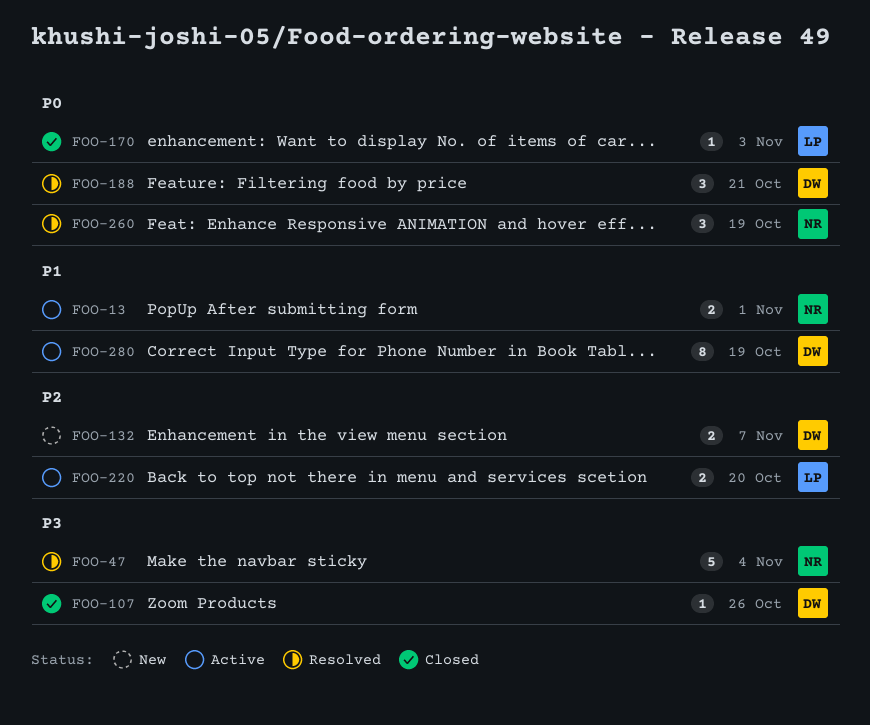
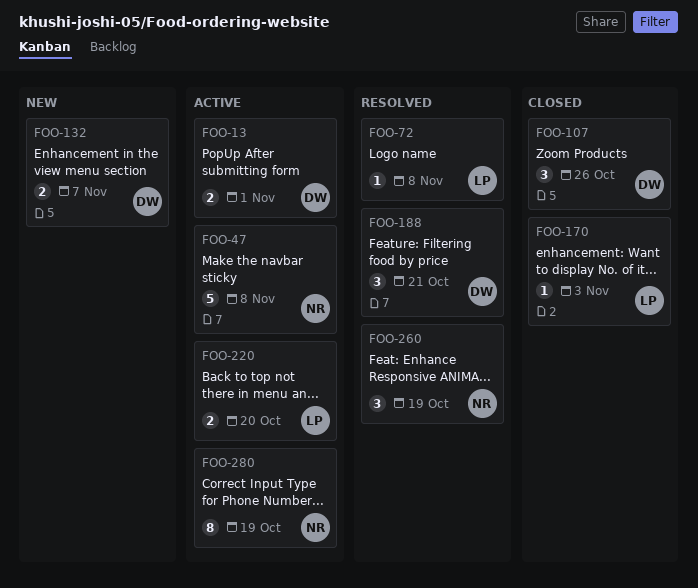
FOO-13, owner: NR -> DW
FOO-47, status: Resolved -> Active
FOO-47, due: Nov 4 -> Nov 8
FOO-72: none -> present
FOO-107, estimate: 1 -> 3
FOO-280, owner: DW -> NR

